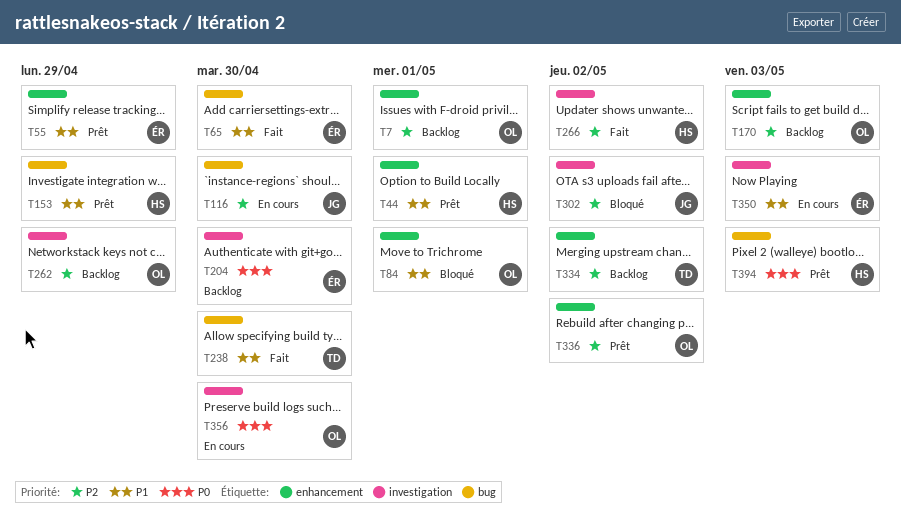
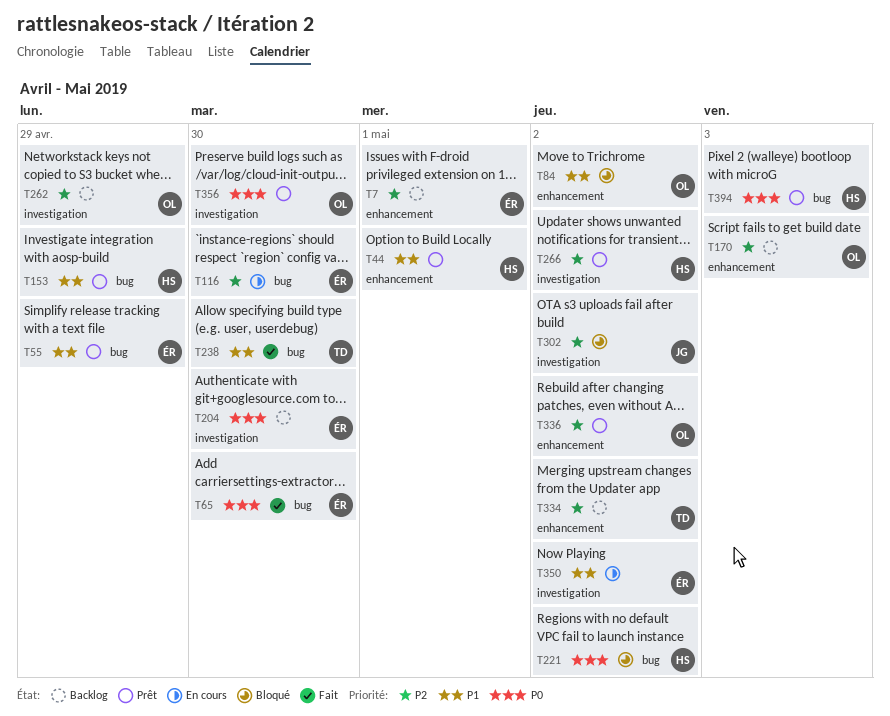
T7, owner: OL -> ÉR
T55, label: enhancement -> bug
T65, priority: P1 -> P0
T84, due: May 1 -> May 2
T116, owner: JG -> ÉR
T221: none -> present
T266, status: Fait -> Prêt
T350, due: May 3 -> May 2
T356, status: En cours -> Prêt

